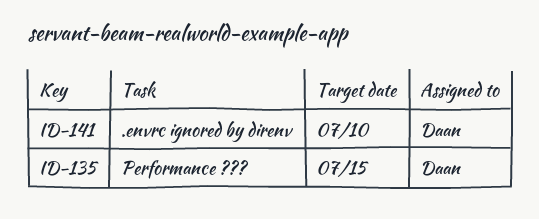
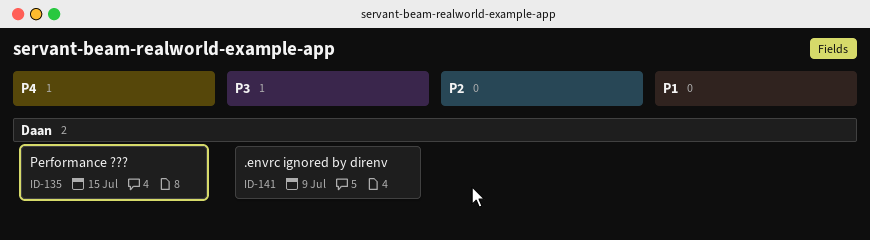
ID-141, due: Jul 10 -> Jul 9

